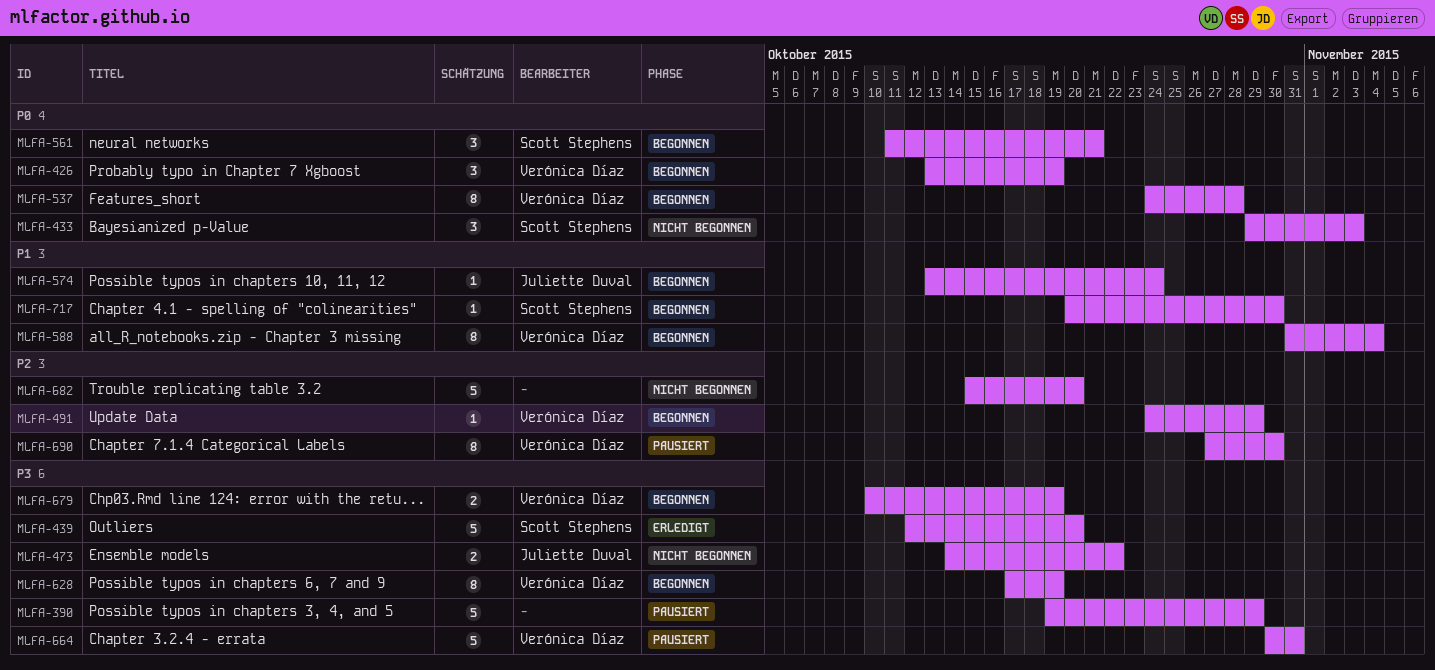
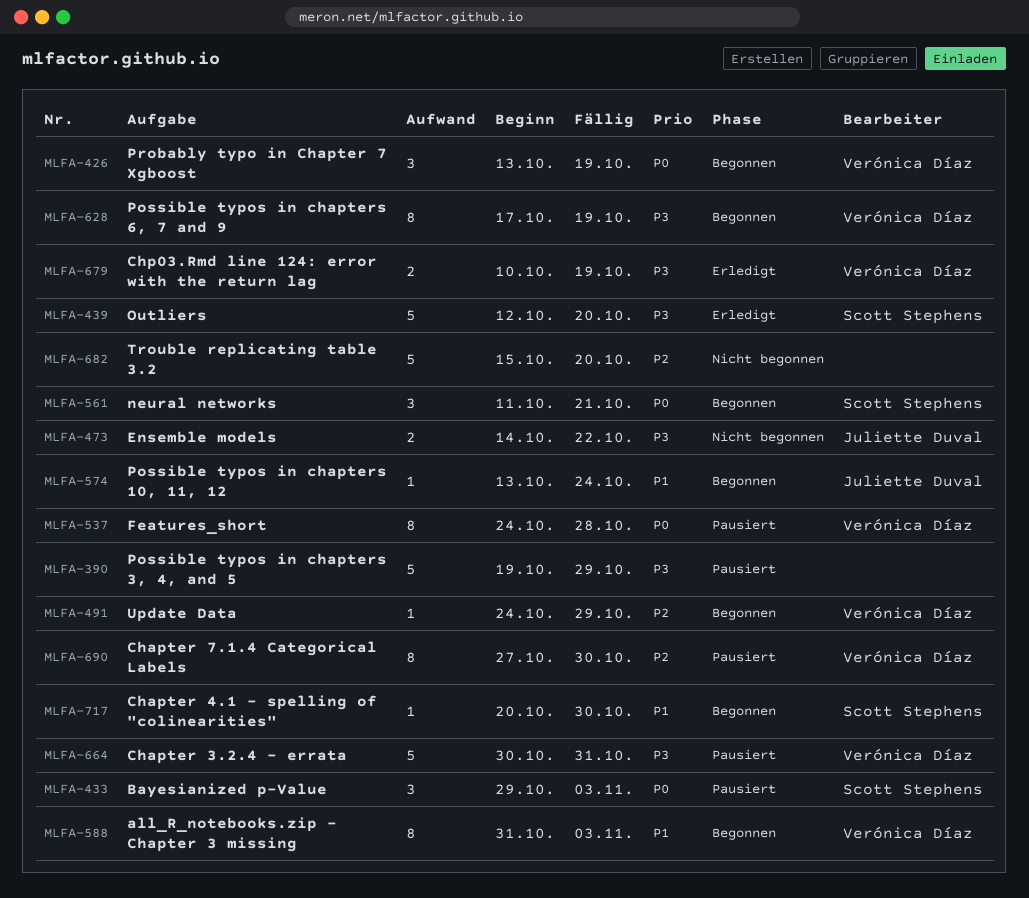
MLFA-433, status: Nicht begonnen -> Pausiert
MLFA-537, status: Begonnen -> Pausiert
MLFA-588, due: Nov 4 -> Nov 3
MLFA-679, status: Begonnen -> Erledigt

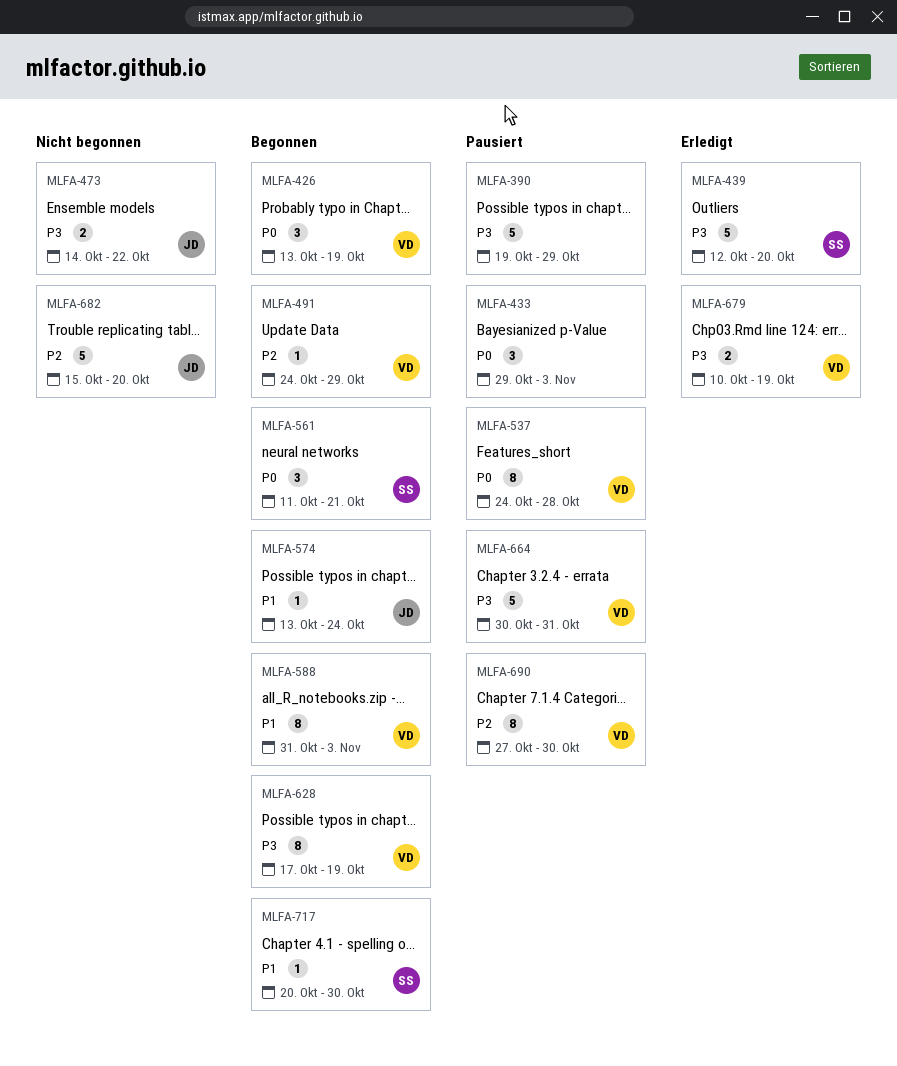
MLFA-433, owner: Scott Stephens -> none
MLFA-682, owner: none -> Juliette Duval

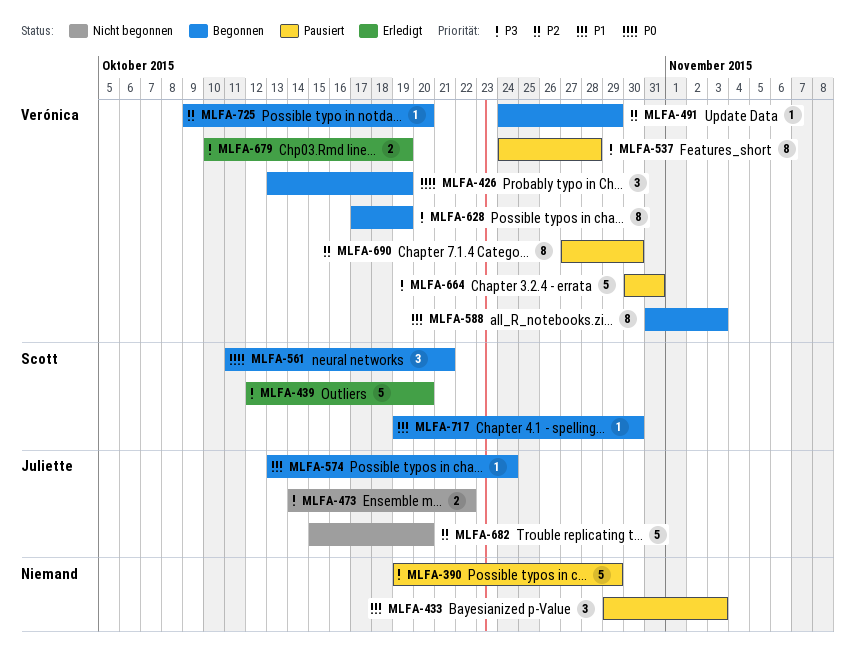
MLFA-433, priority: P0 -> P1
MLFA-537, priority: P0 -> P3
MLFA-717, start: Oct 20 -> Oct 19
MLFA-725: none -> present

